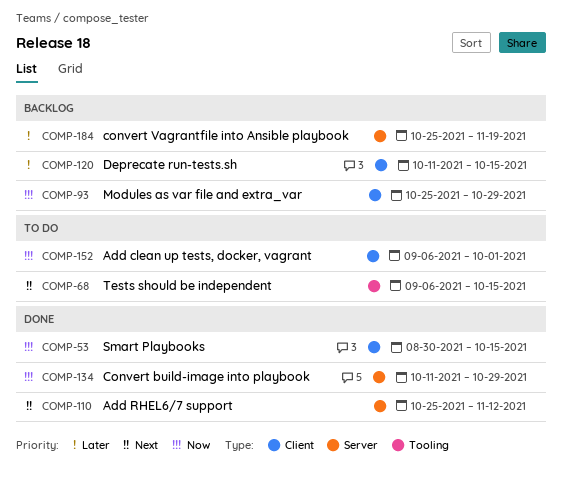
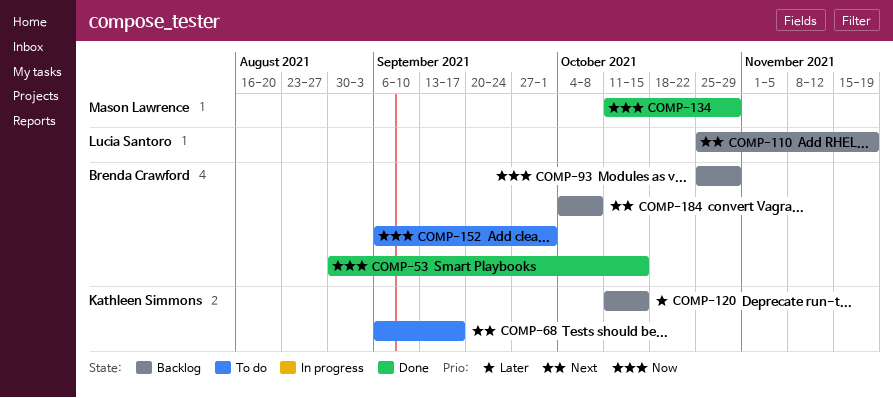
COMP-68, due: Oct 15 -> Sep 17
COMP-110, status: Done -> Backlog
COMP-110, due: Nov 12 -> Nov 19
COMP-184, priority: Later -> Next
COMP-184, start: Oct 25 -> Oct 4
COMP-184, due: Nov 19 -> Oct 8

